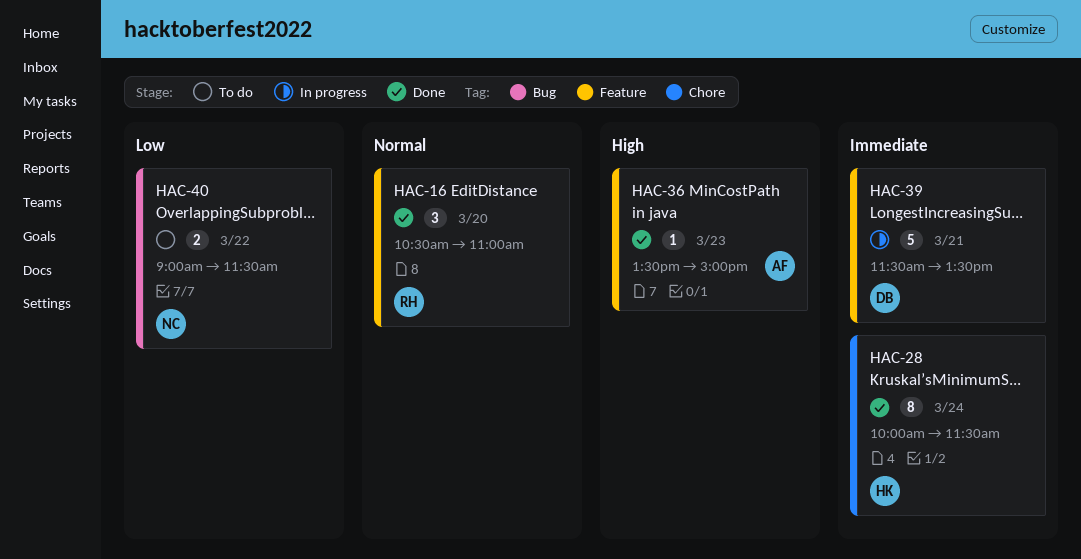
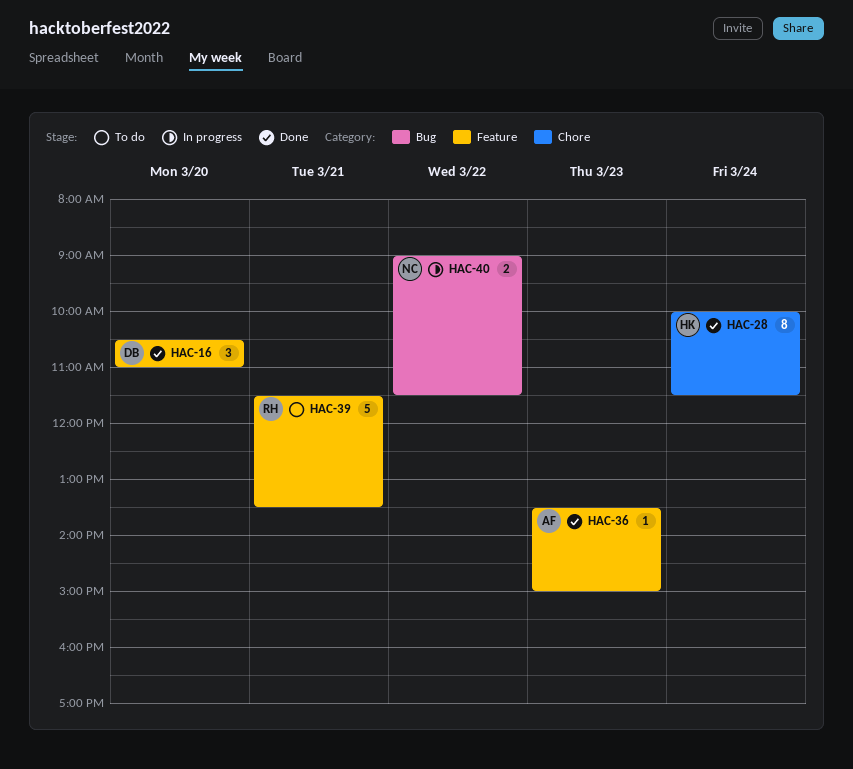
HAC-16, owner: RH -> DB
HAC-39, status: In progress -> To do
HAC-39, owner: DB -> RH
HAC-40, status: To do -> In progress

